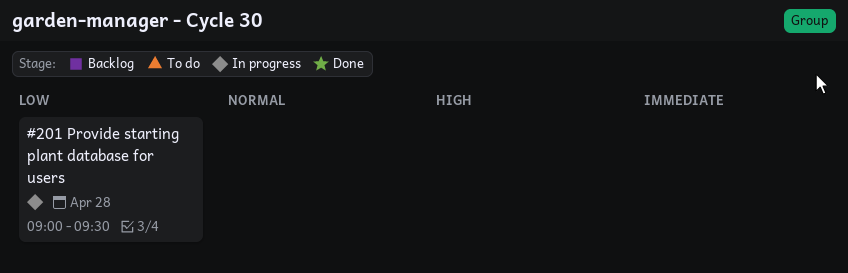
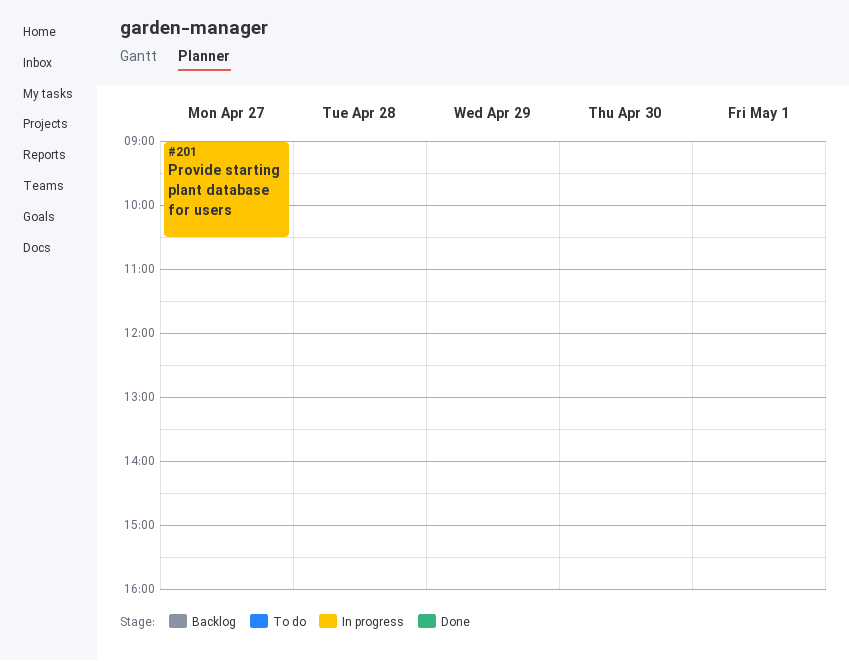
#201, day: Apr 28 -> Apr 27
#201, ends: 09:30 -> 10:30

